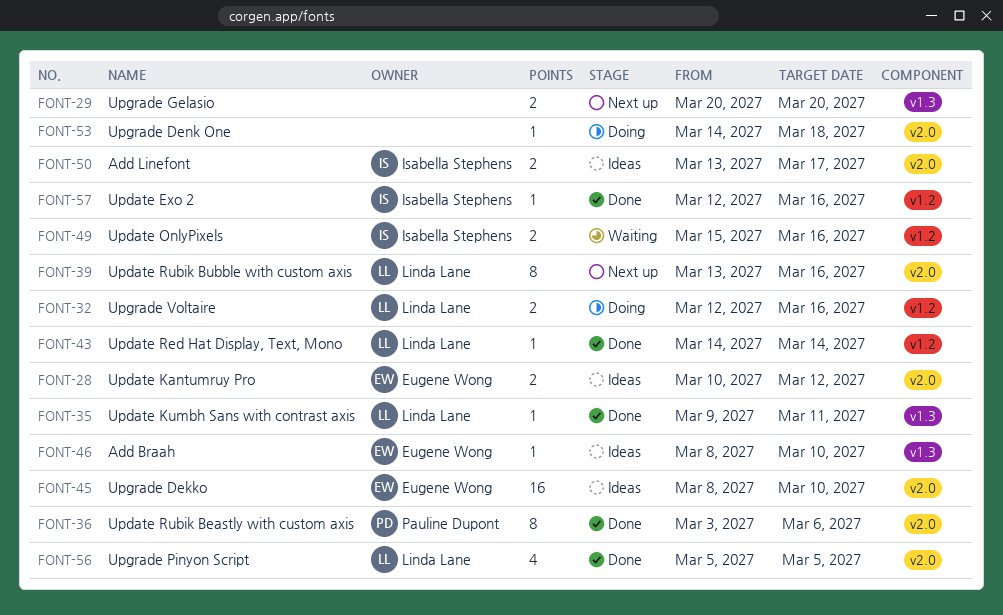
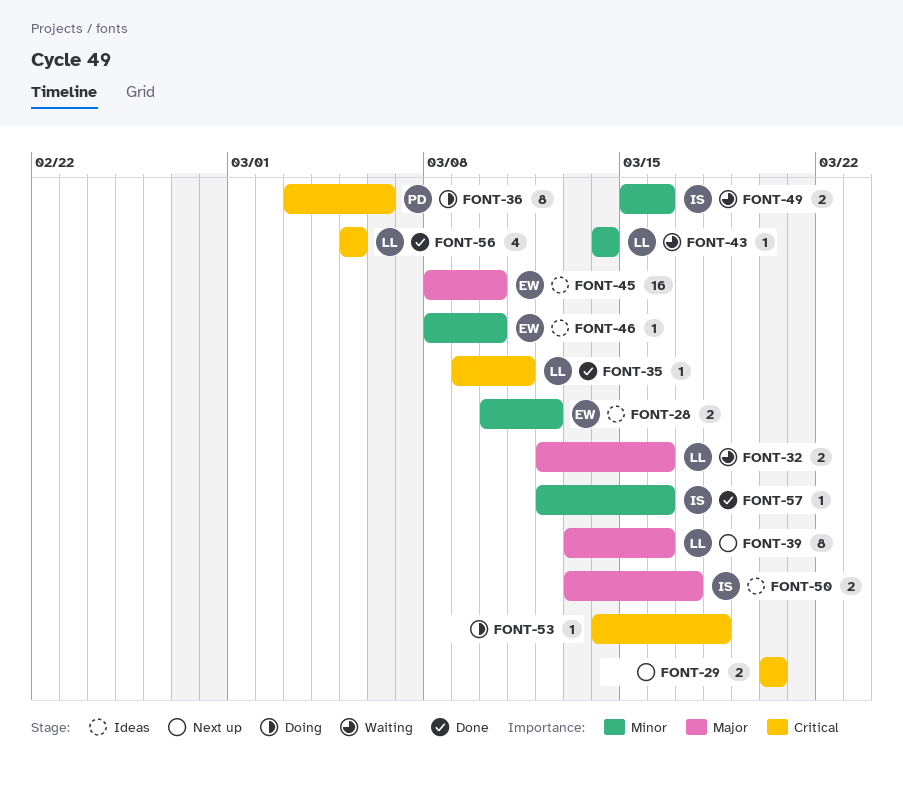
FONT-32, status: Doing -> Waiting
FONT-36, status: Done -> Doing
FONT-43, status: Done -> Waiting

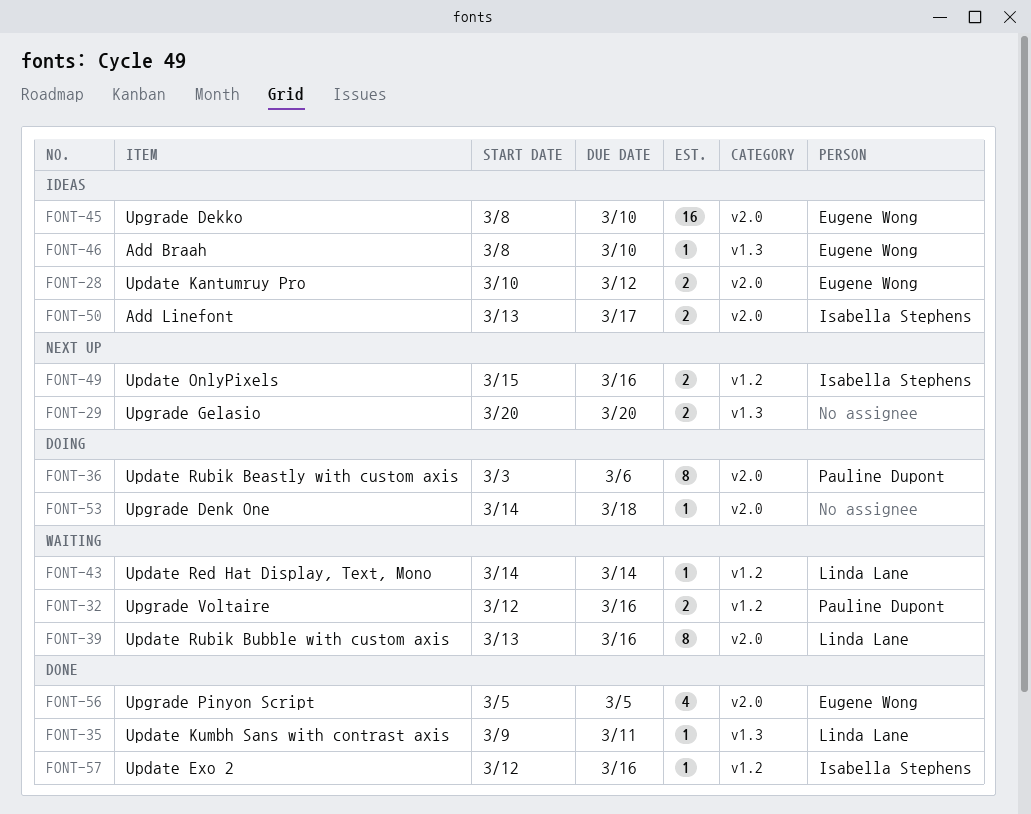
FONT-32, owner: Linda Lane -> Pauline Dupont
FONT-39, status: Next up -> Waiting
FONT-49, status: Waiting -> Next up
FONT-56, owner: Linda Lane -> Eugene Wong

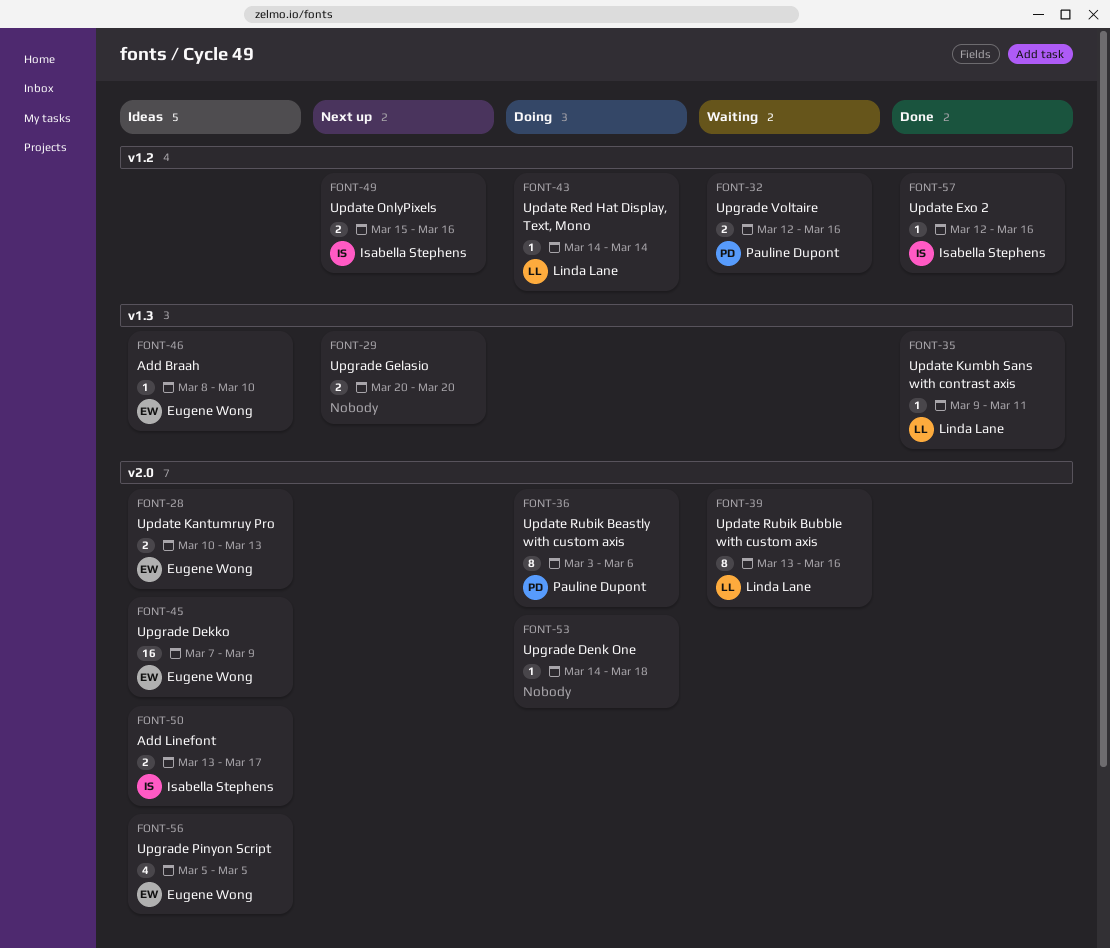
FONT-28, due: Mar 12 -> Mar 13
FONT-43, status: Waiting -> Doing
FONT-45, start: Mar 8 -> Mar 7
FONT-45, due: Mar 10 -> Mar 9
FONT-56, status: Done -> Ideas

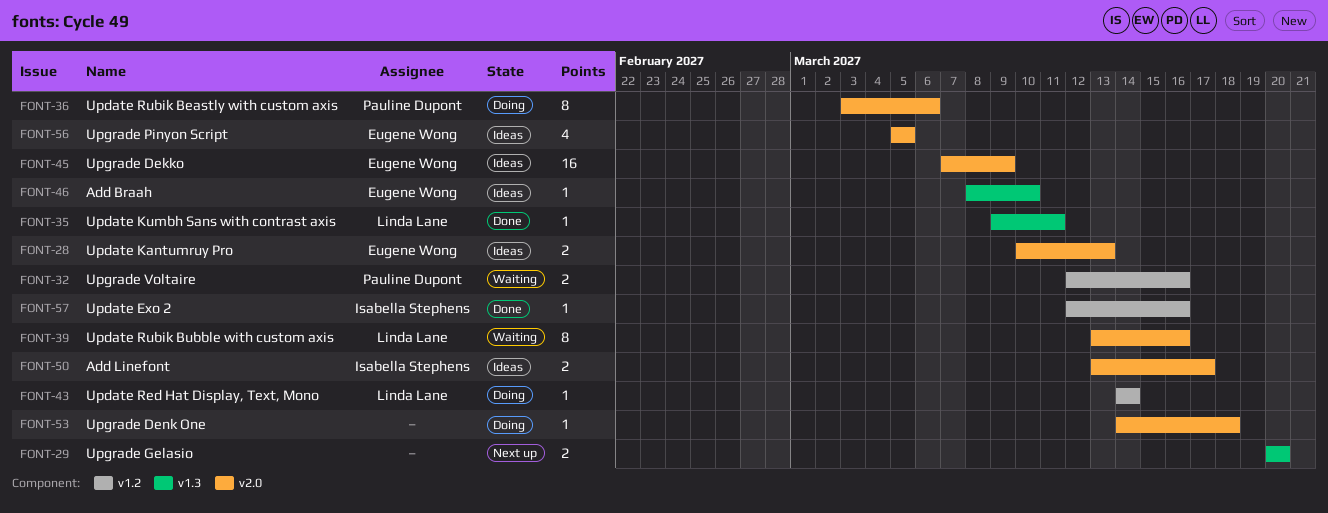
FONT-49: present -> none

